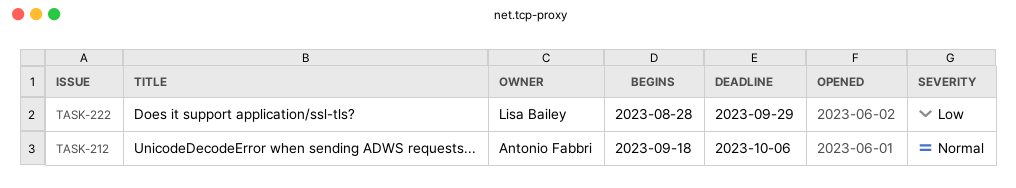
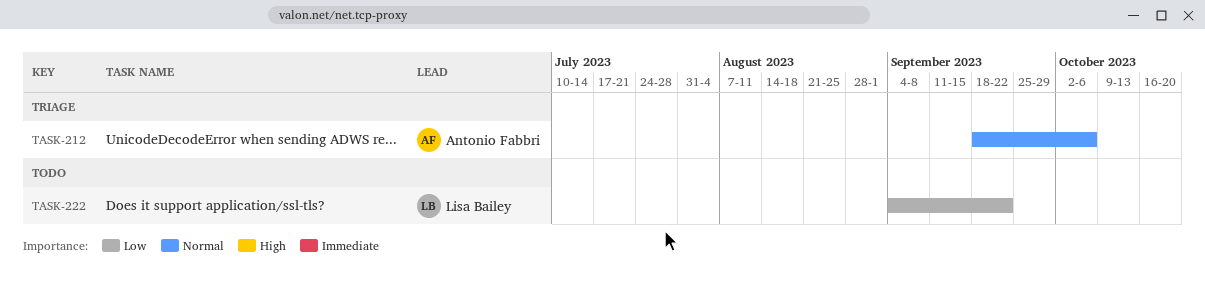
TASK-222, start: Aug 28 -> Sep 4
TASK-222, due: Sep 29 -> Sep 22

